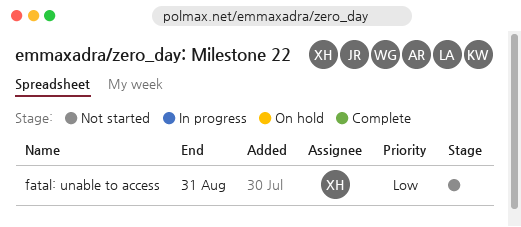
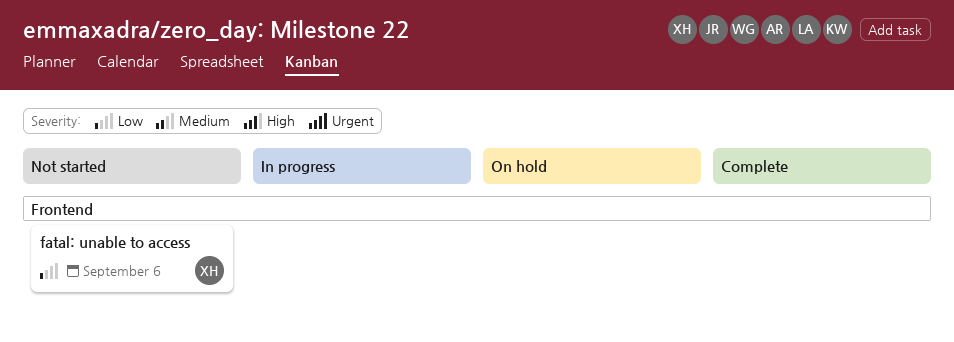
fatal: unable to access, due: Aug 31 -> Sep 6

